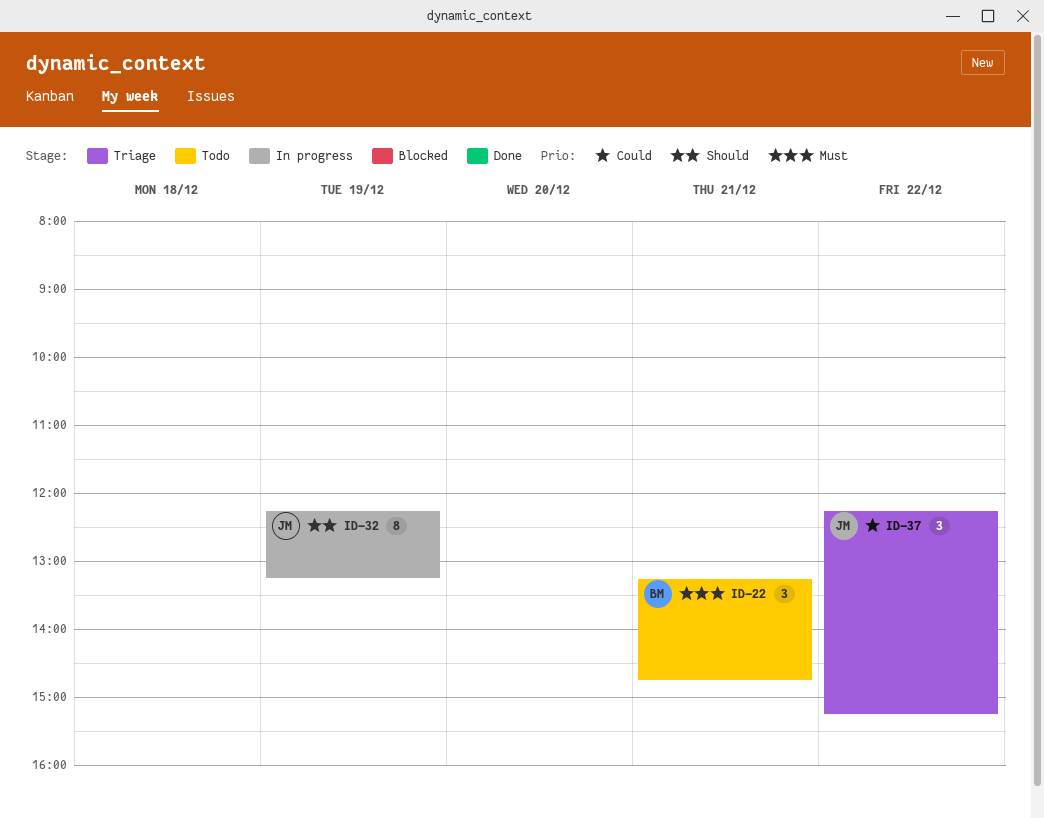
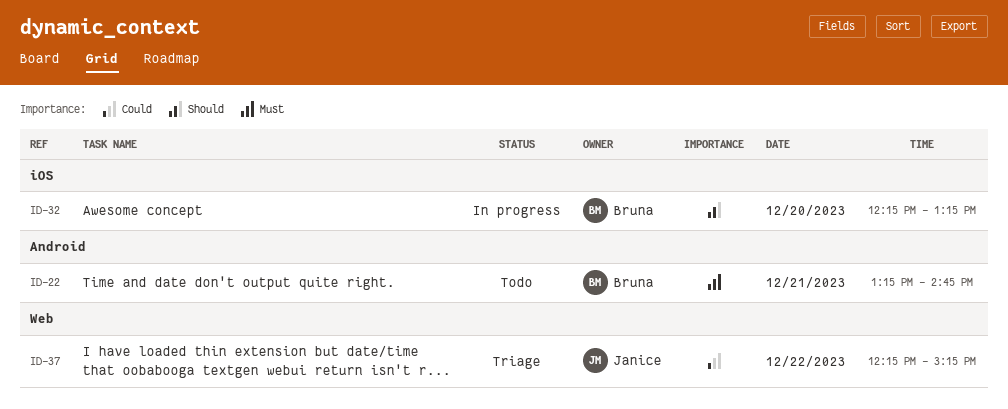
ID-32, owner: Janice -> Bruna
ID-32, day: Dec 19 -> Dec 20

